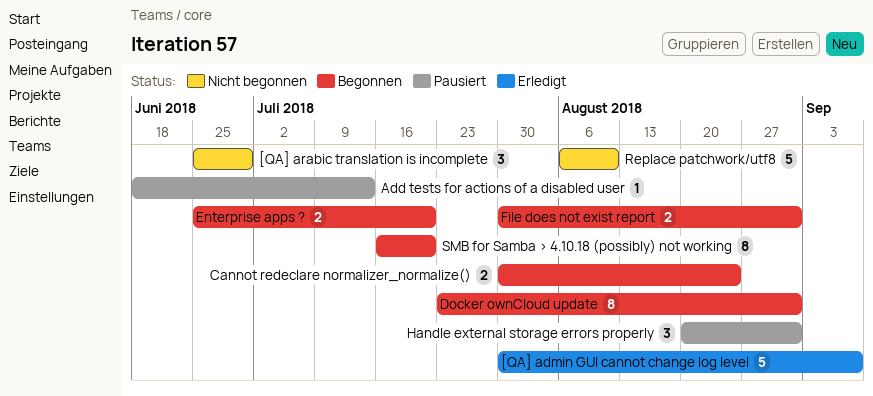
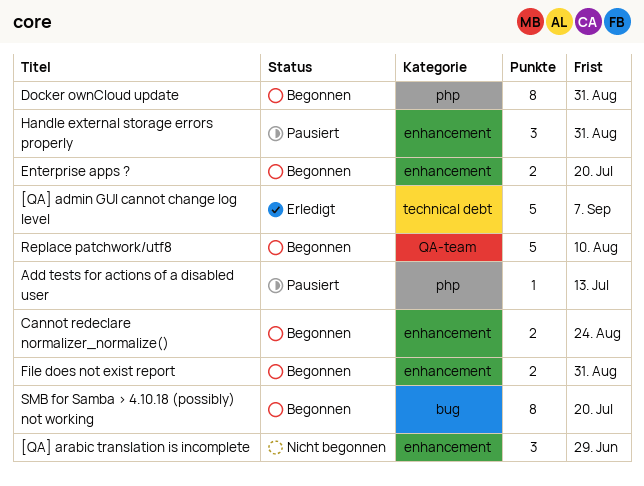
Replace patchwork/utf8, status: Nicht begonnen -> Begonnen

